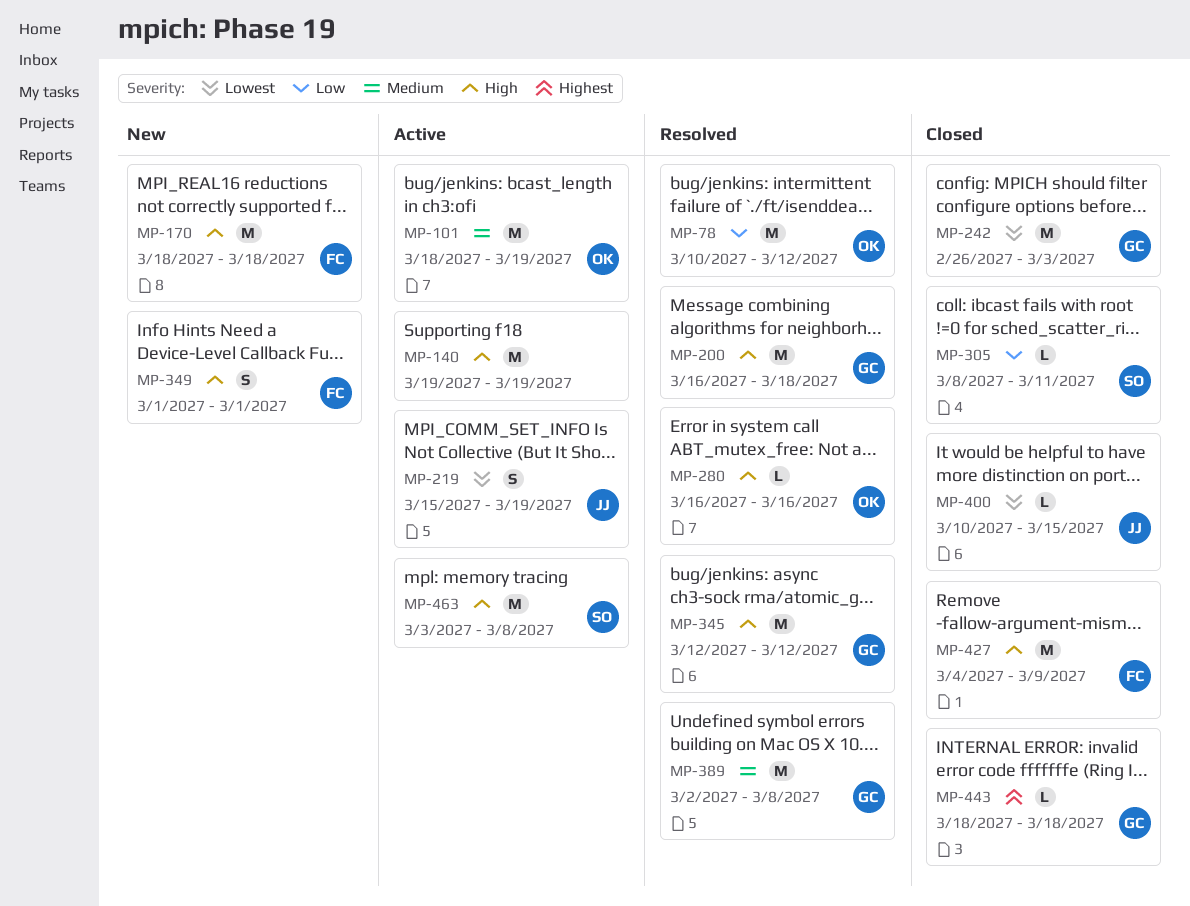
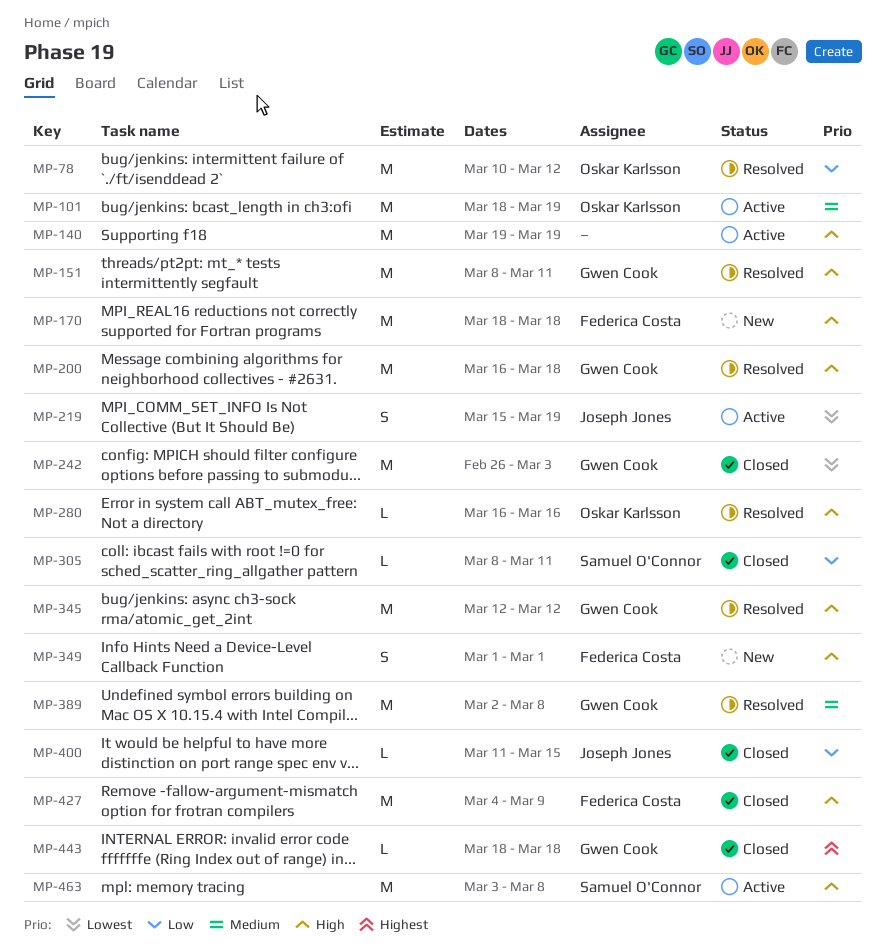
MP-151: none -> present
MP-400, priority: Lowest -> Low
MP-400, start: Mar 10 -> Mar 11

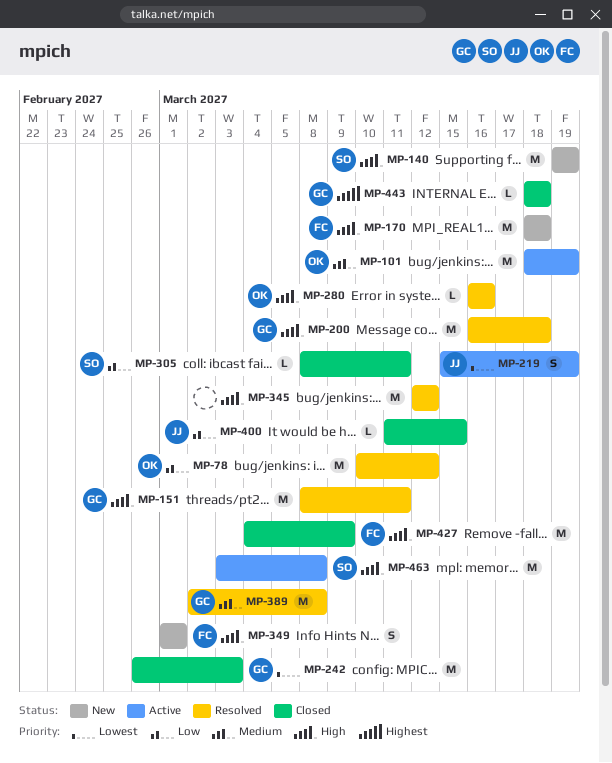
MP-140, status: Active -> New
MP-140, owner: none -> Samuel O'Connor
MP-345, owner: Gwen Cook -> none

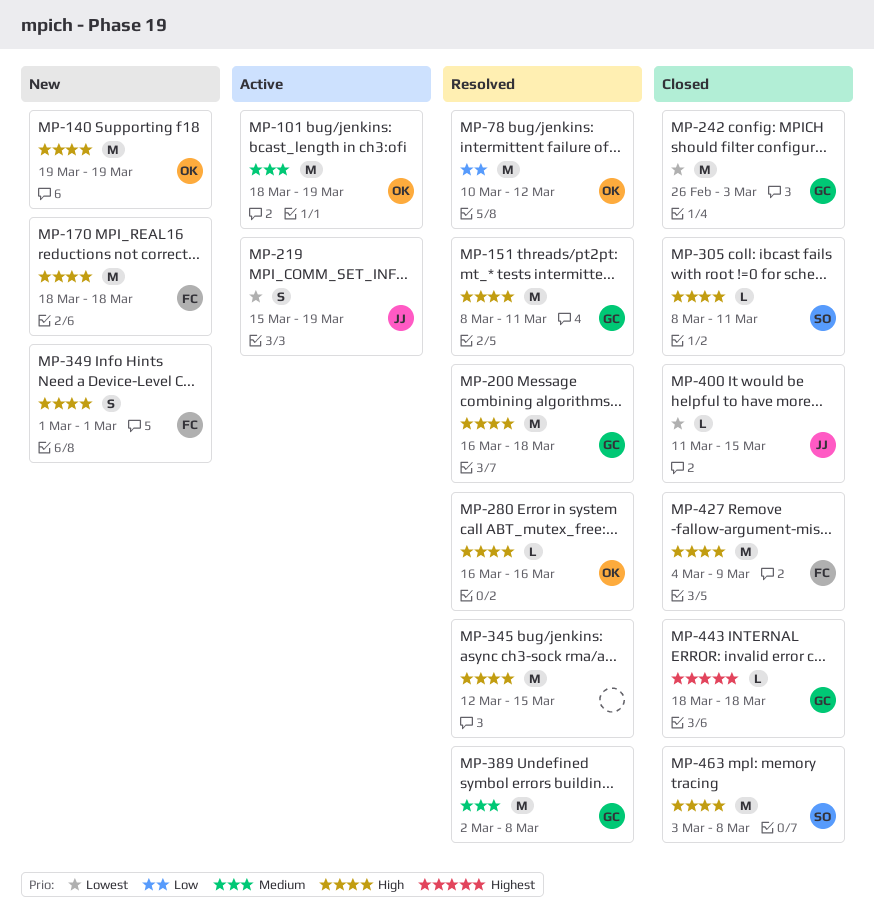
MP-140, owner: SO -> OK
MP-305, priority: Low -> High
MP-345, due: Mar 12 -> Mar 15
MP-400, priority: Low -> Lowest
MP-463, status: Active -> Closed

